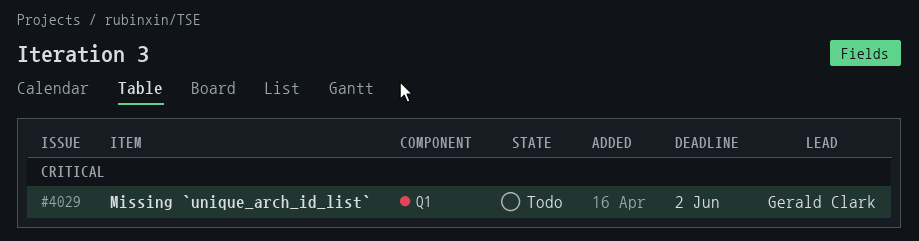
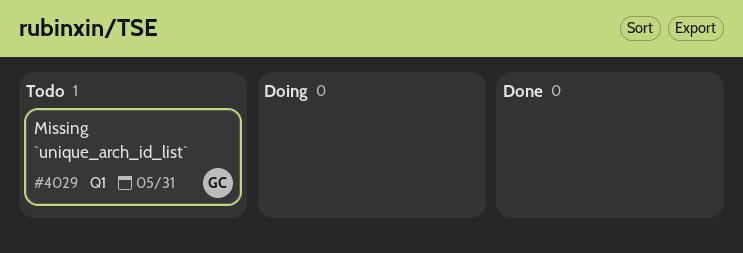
#4029, due: Jun 2 -> May 31

